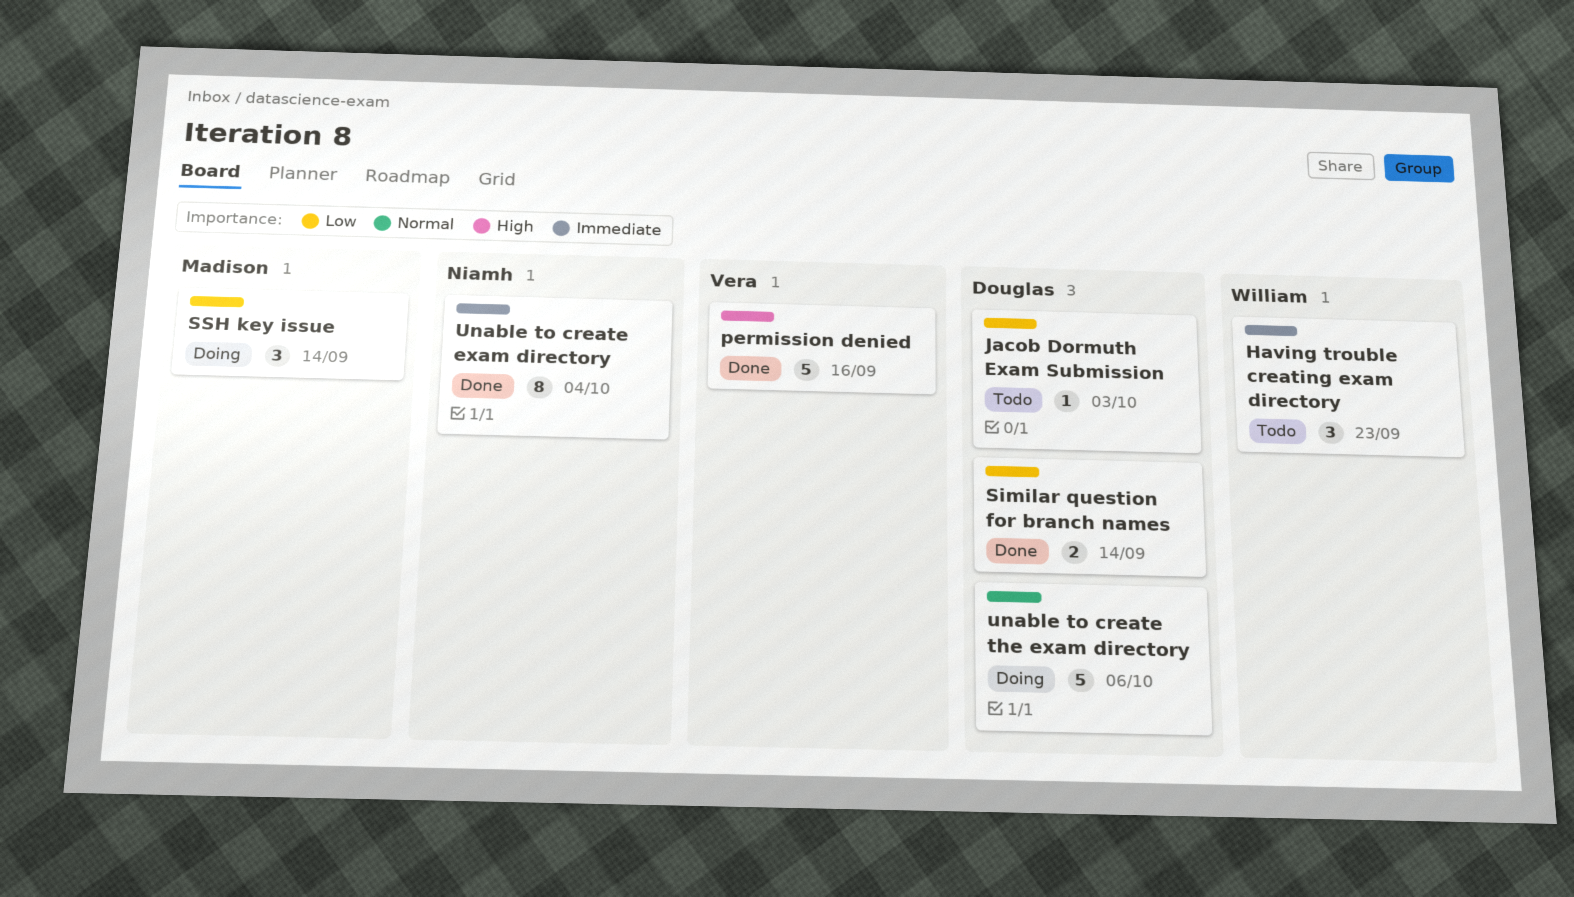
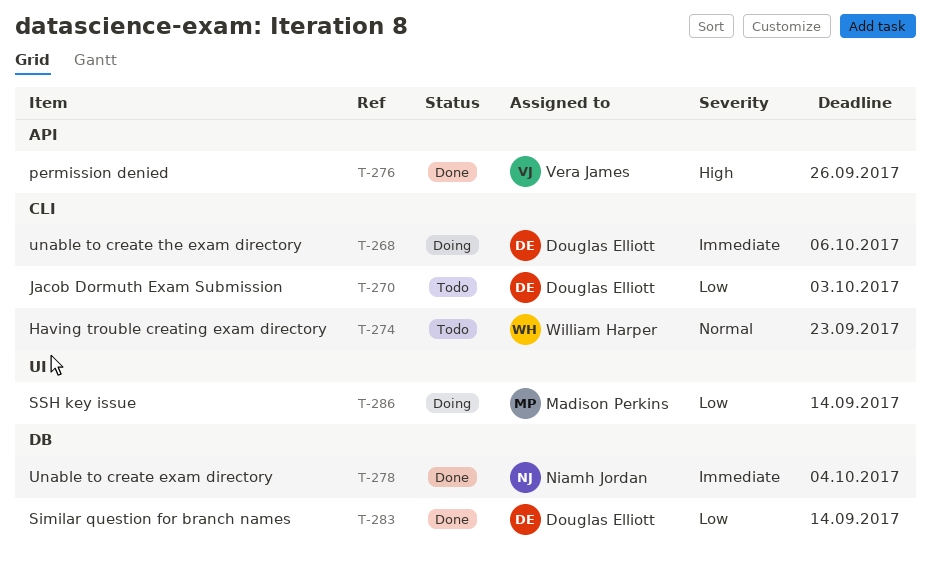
Having trouble creating exam directory, priority: Immediate -> Normal
permission denied, due: Sep 16 -> Sep 26
unable to create the exam directory, priority: Normal -> Immediate

